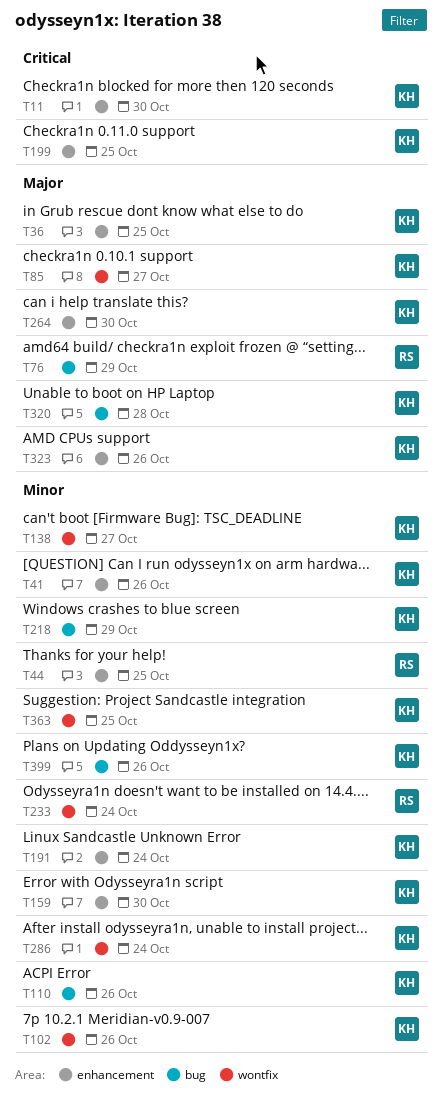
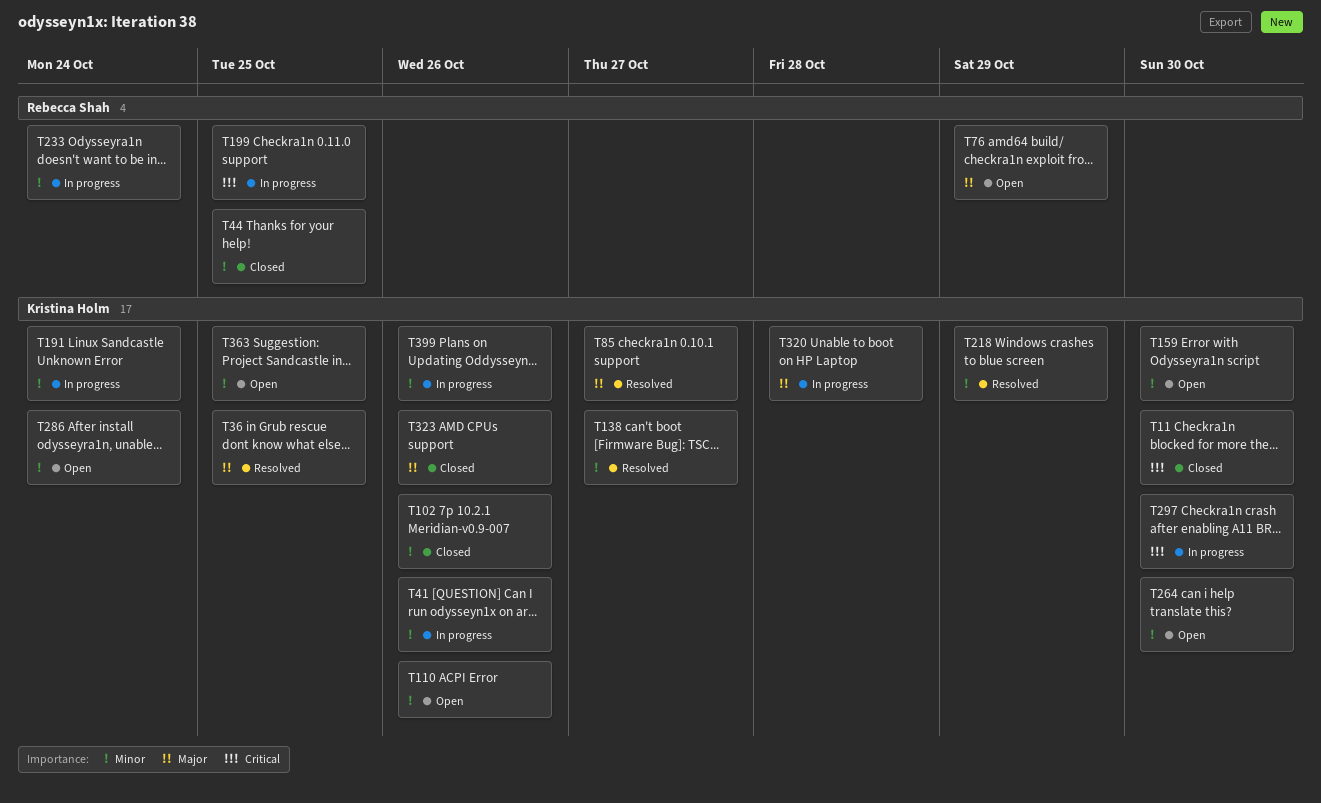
T199, owner: Kristina Holm -> Rebecca Shah
T264, priority: Major -> Minor
T297: none -> present

